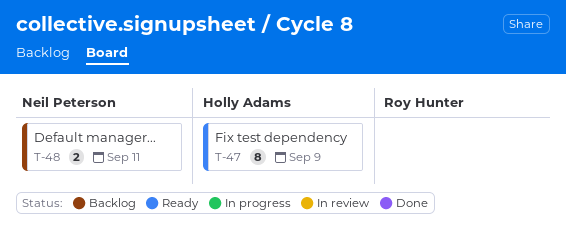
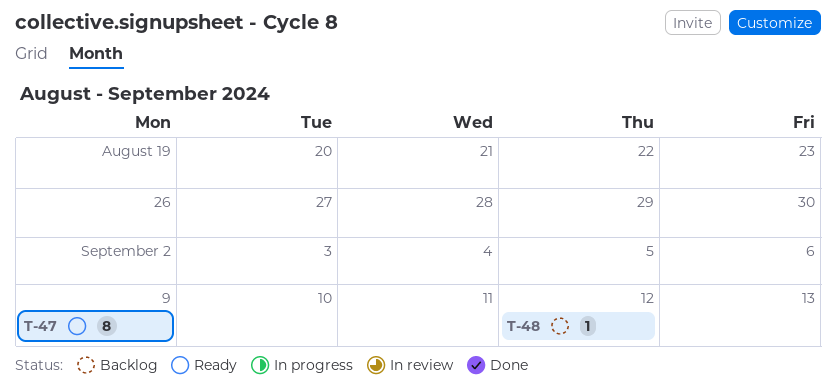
T-48, estimate: 2 -> 1
T-48, due: Sep 11 -> Sep 12

